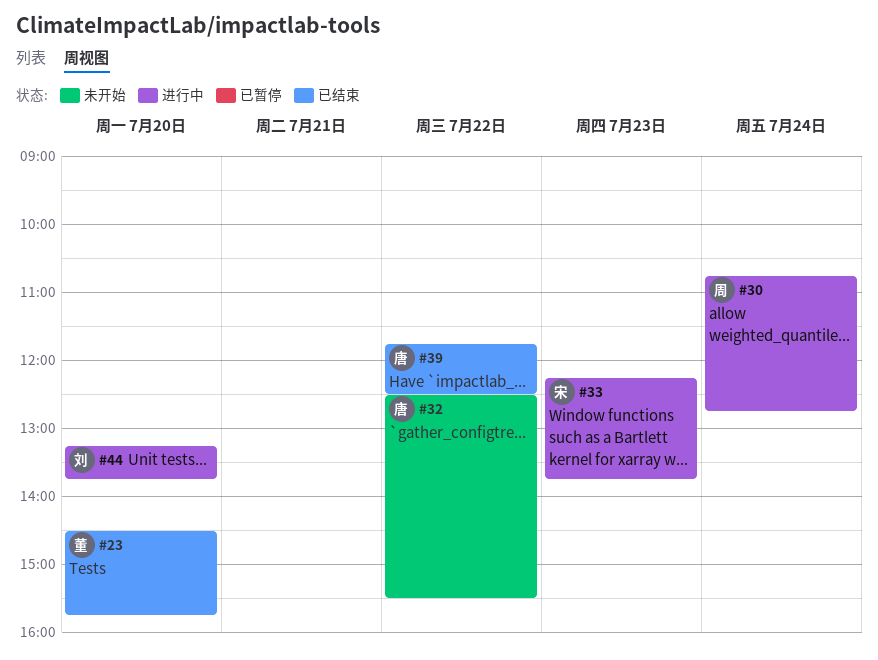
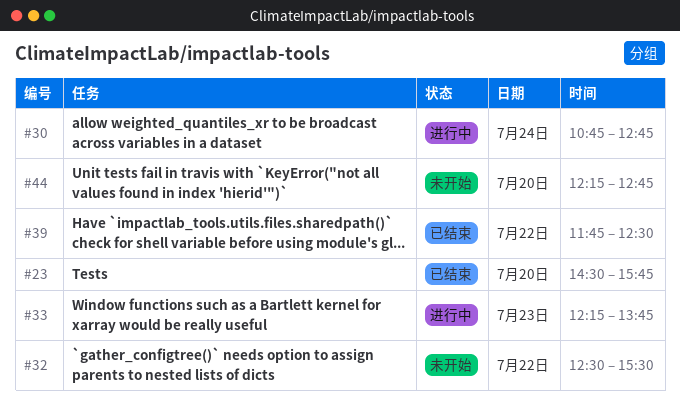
#44, status: 进行中 -> 未开始
#44, begins: 13:15 -> 12:15
#44, ends: 13:45 -> 12:45

